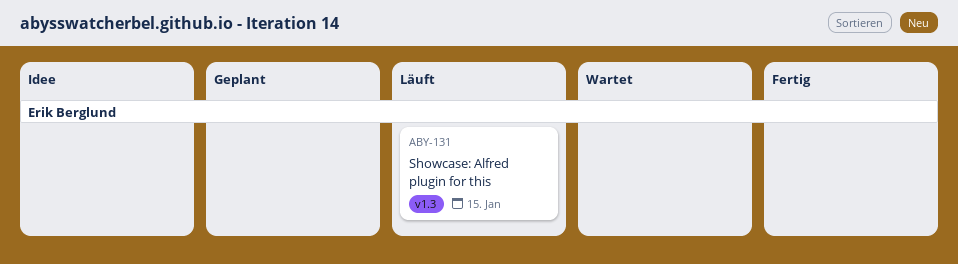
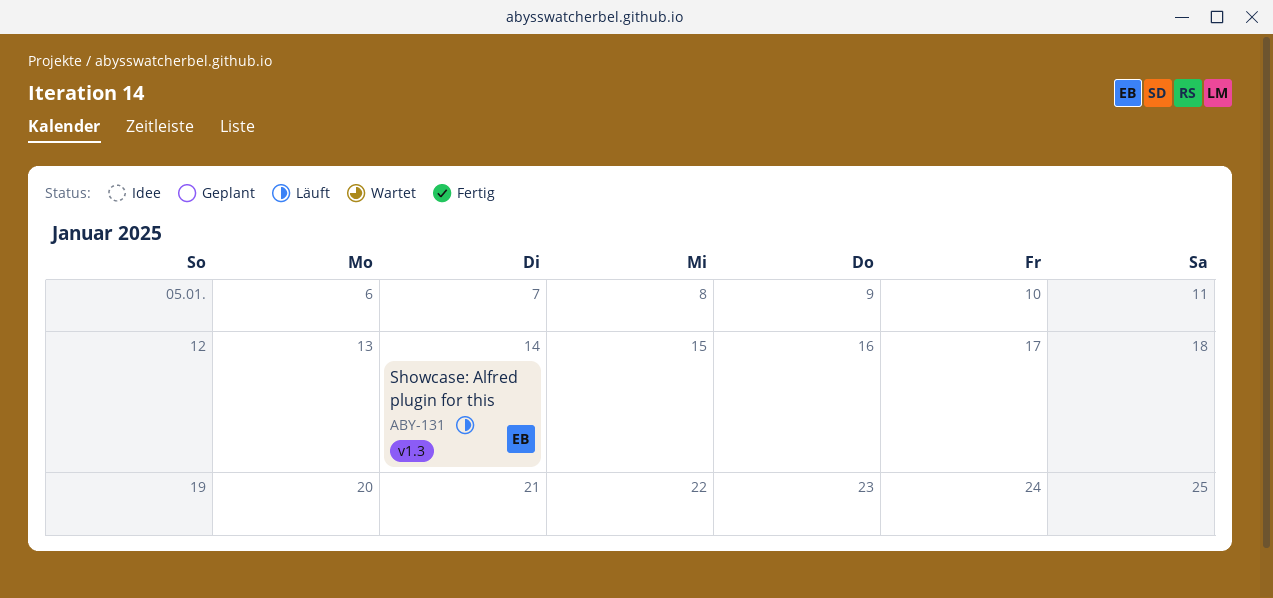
ABY-131, due: Jan 15 -> Jan 14

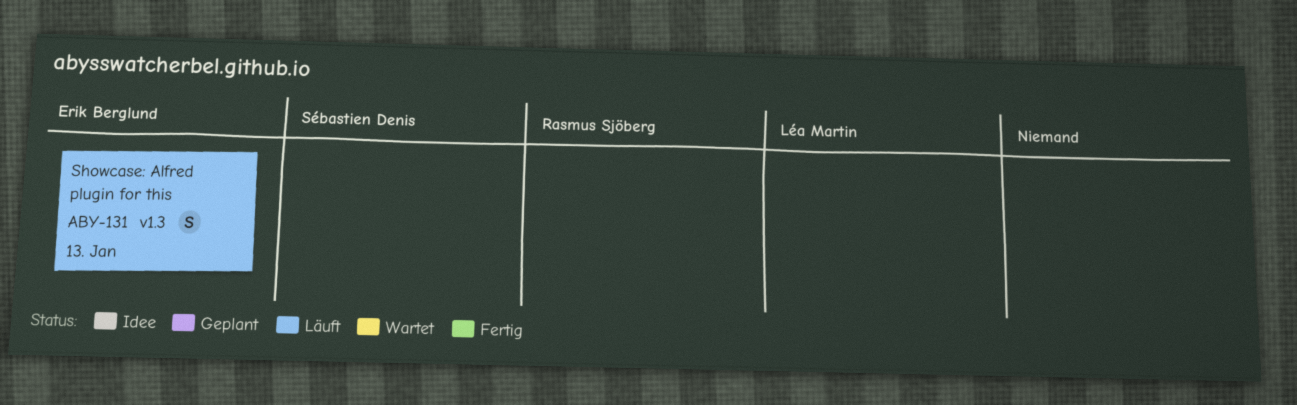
ABY-131, due: Jan 14 -> Jan 13

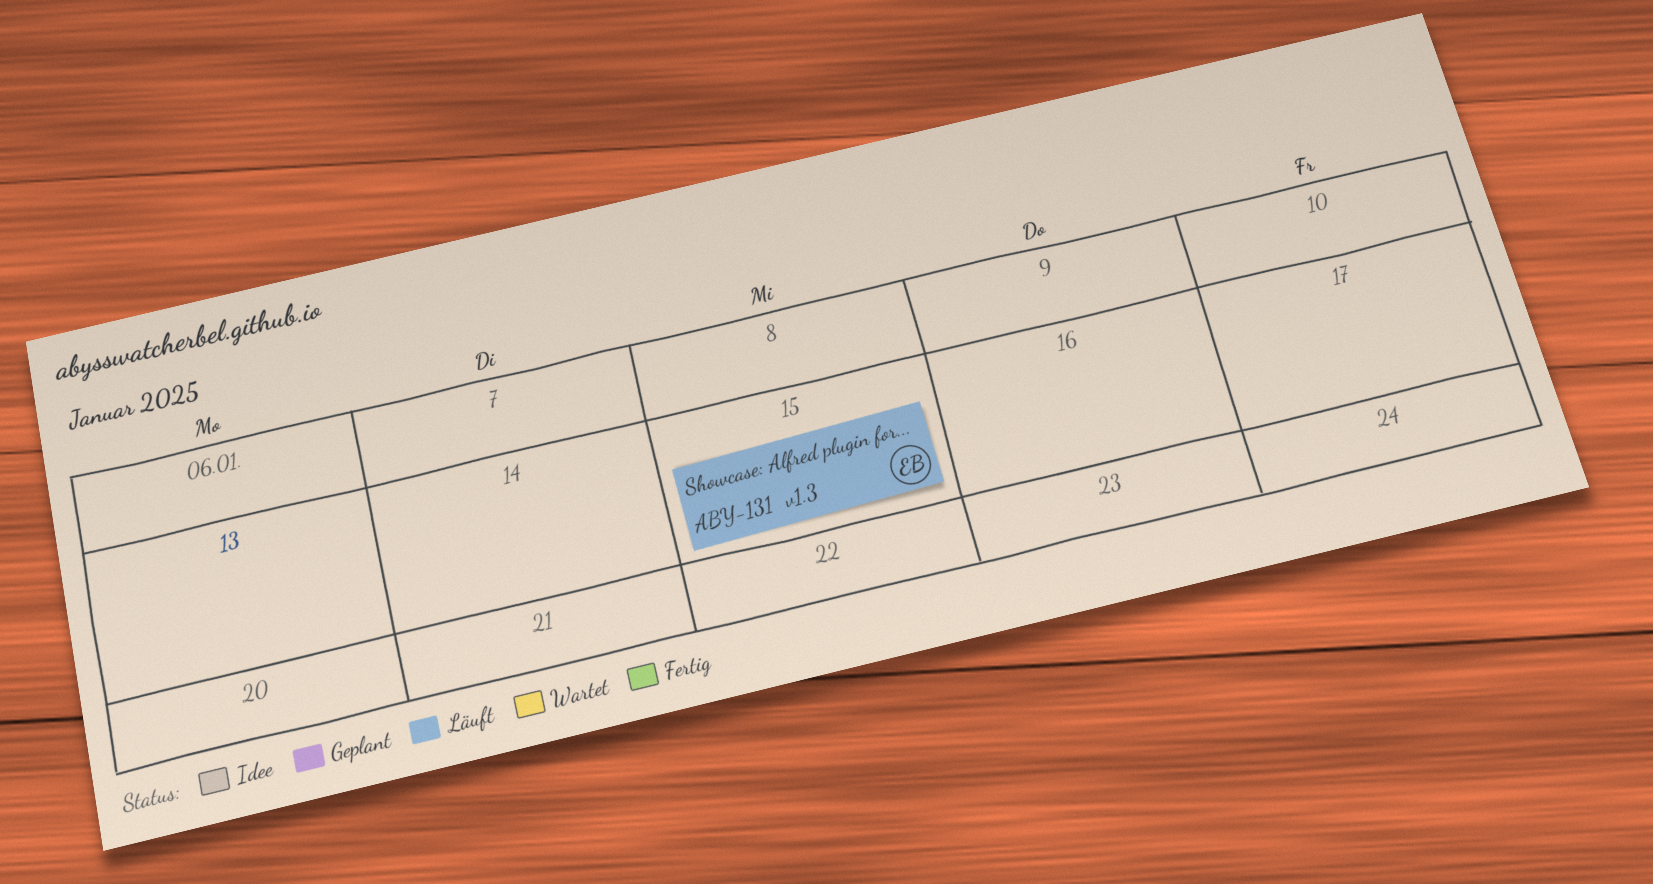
ABY-131, due: Jan 13 -> Jan 15

